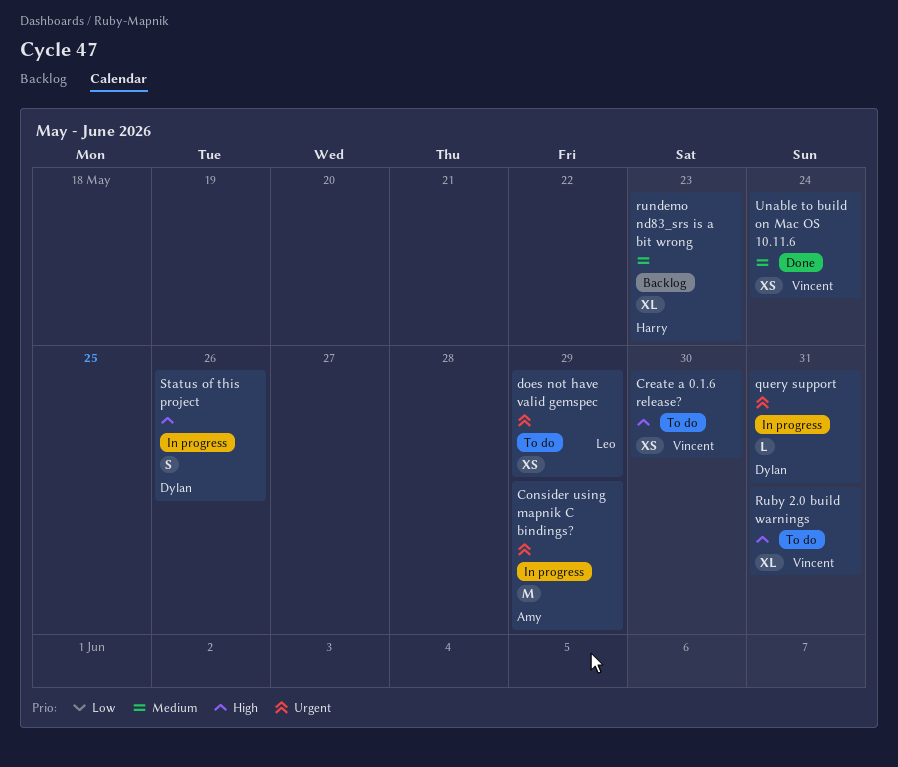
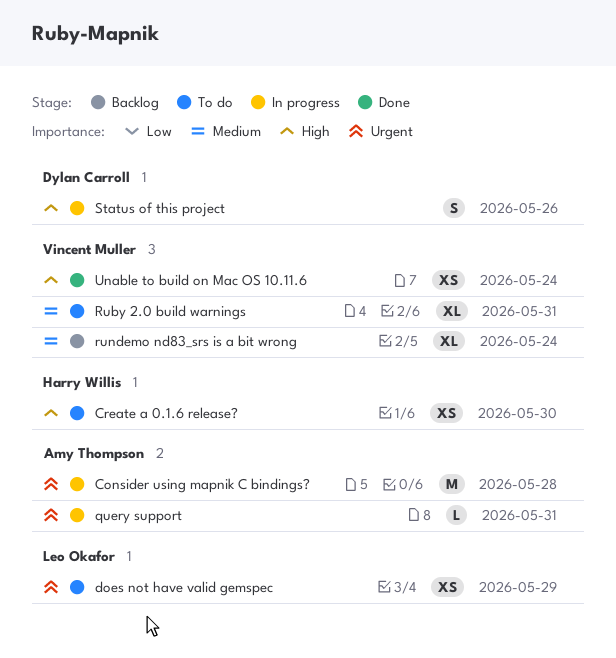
Consider using mapnik C bindings?, due: May 29 -> May 28
Create a 0.1.6 release?, owner: Vincent Muller -> Harry Willis
query support, owner: Dylan Carroll -> Amy Thompson
Ruby 2.0 build warnings, priority: High -> Medium
rundemo nd83_srs is a bit wrong, owner: Harry Willis -> Vincent Muller
rundemo nd83_srs is a bit wrong, due: May 23 -> May 24
Unable to build on Mac OS 10.11.6, priority: Medium -> High

